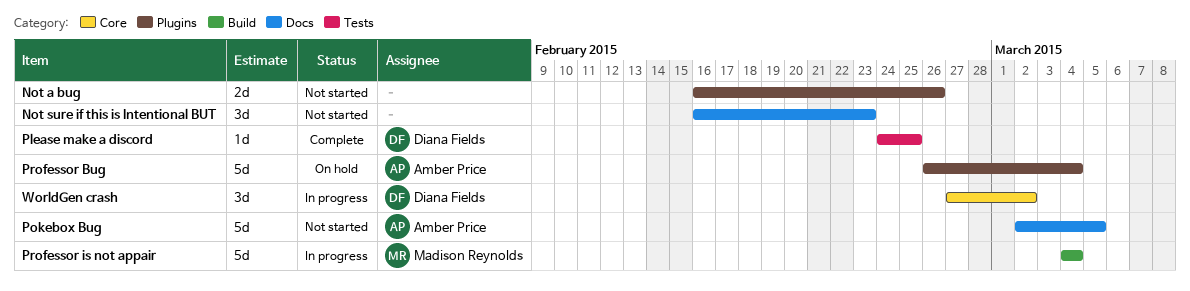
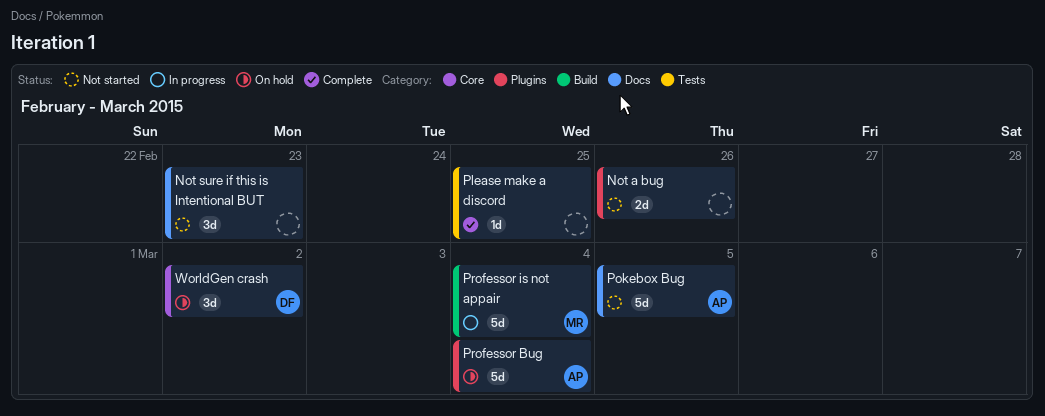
Please make a discord, owner: Diana Fields -> none
WorldGen crash, status: In progress -> On hold

